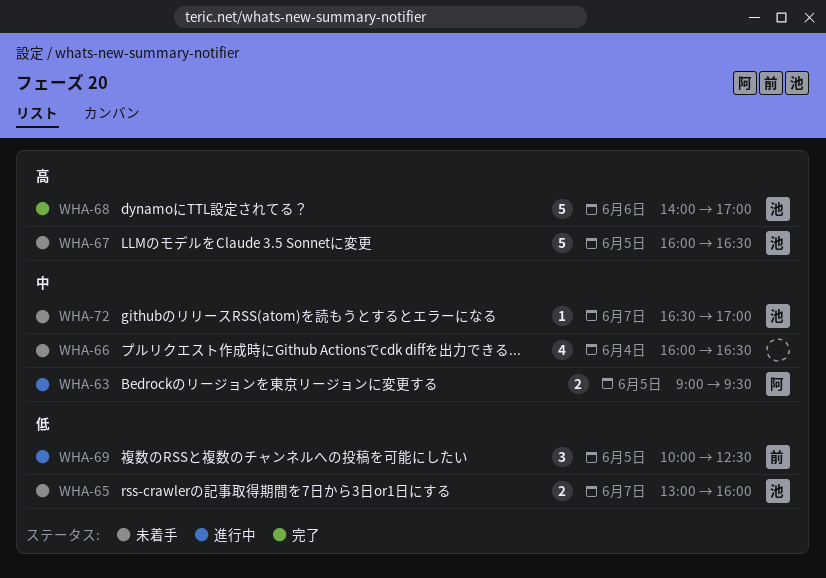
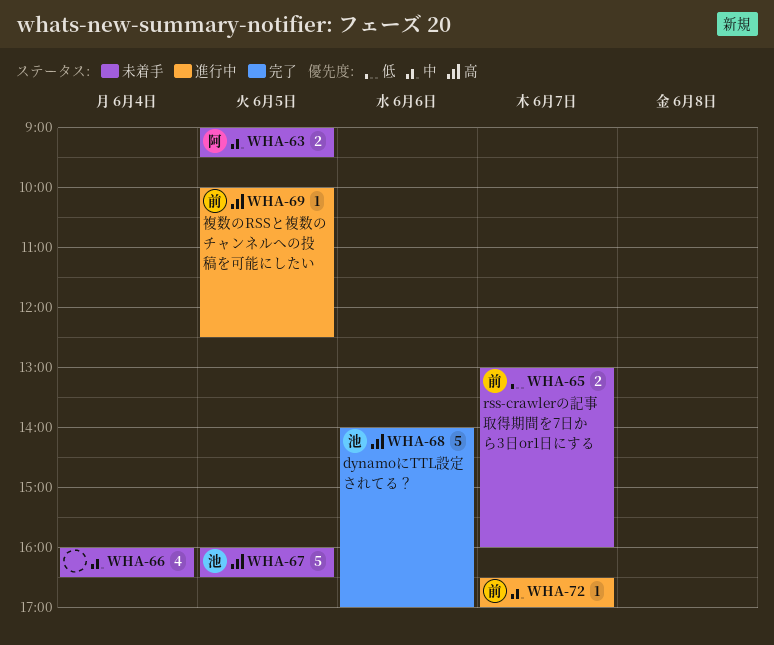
WHA-63, status: 進行中 -> 未着手
WHA-65, owner: 池 -> 前
WHA-69, priority: 低 -> 高
WHA-69, estimate: 3 -> 1
WHA-72, status: 未着手 -> 進行中
WHA-72, owner: 池 -> 前

